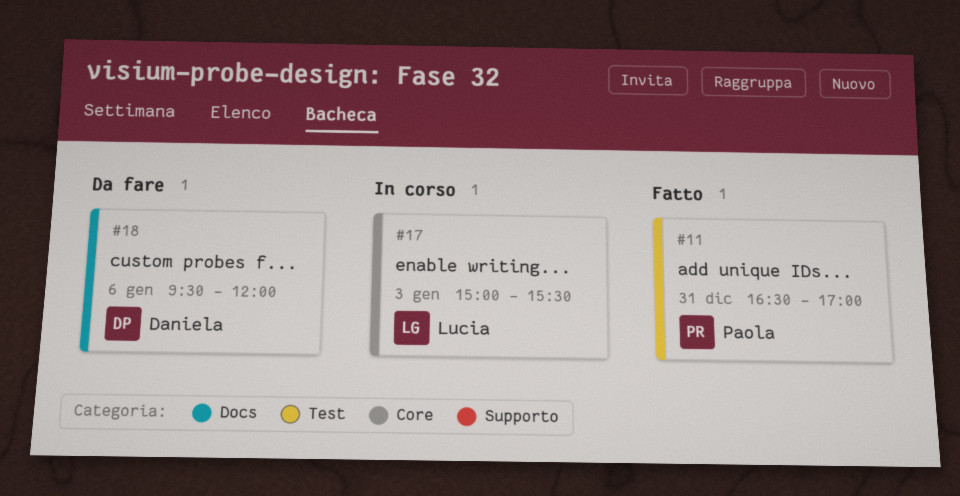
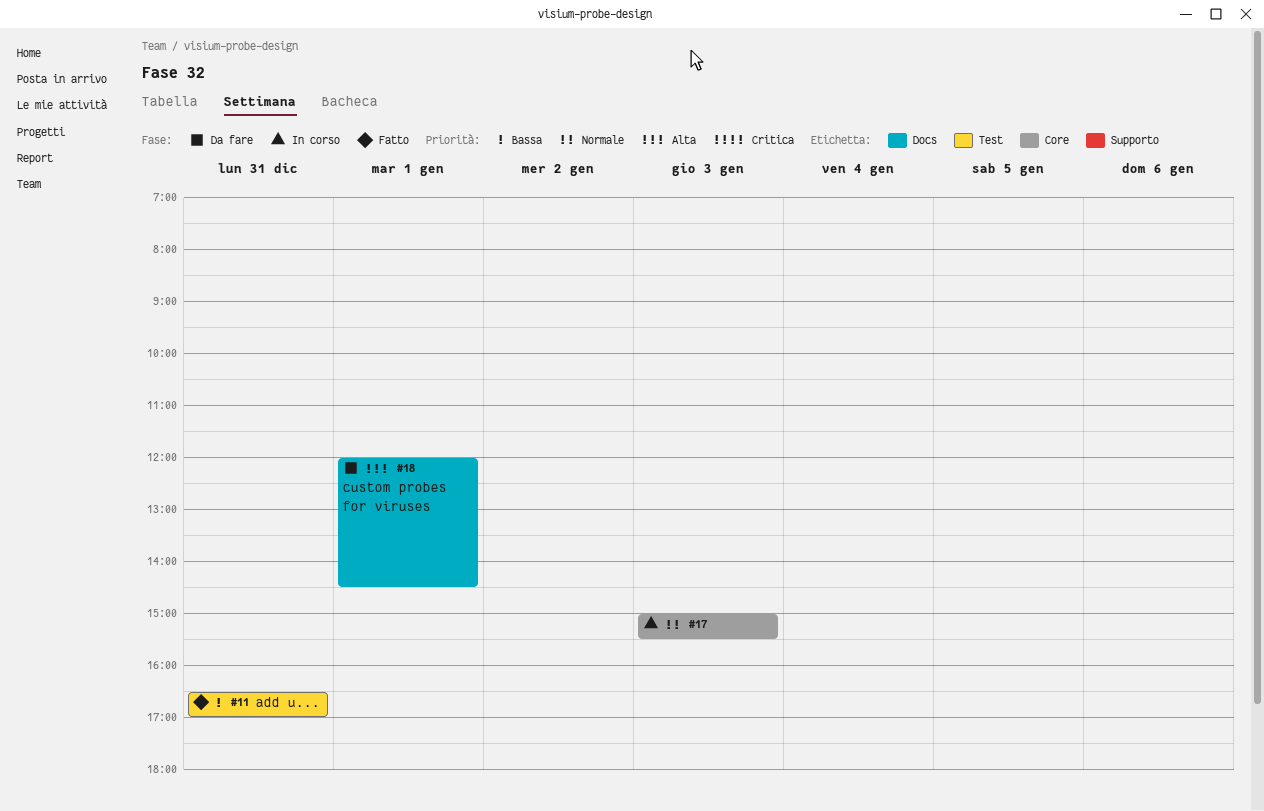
#18, day: Jan 6 -> Jan 1
#18, begins: 09:30 -> 12:00
#18, ends: 12:00 -> 14:30

